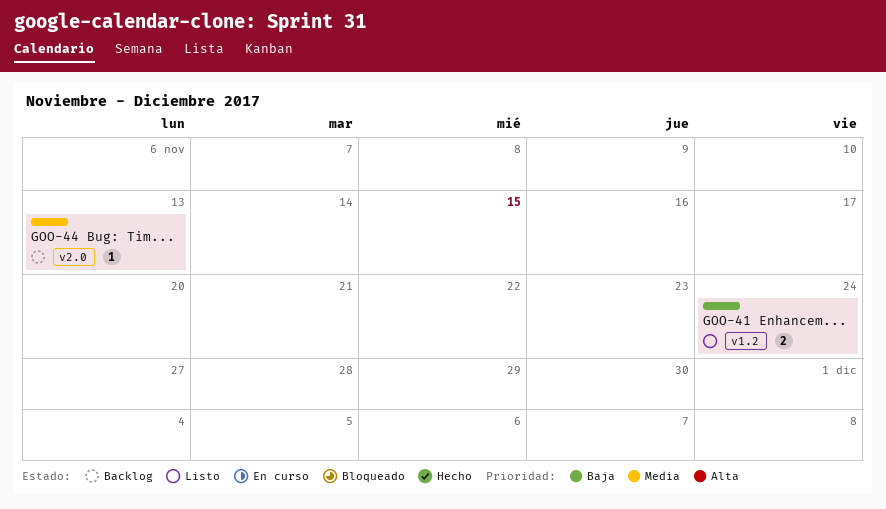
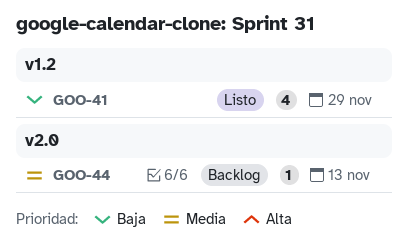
GOO-41, estimate: 2 -> 4
GOO-41, due: Nov 24 -> Nov 29

